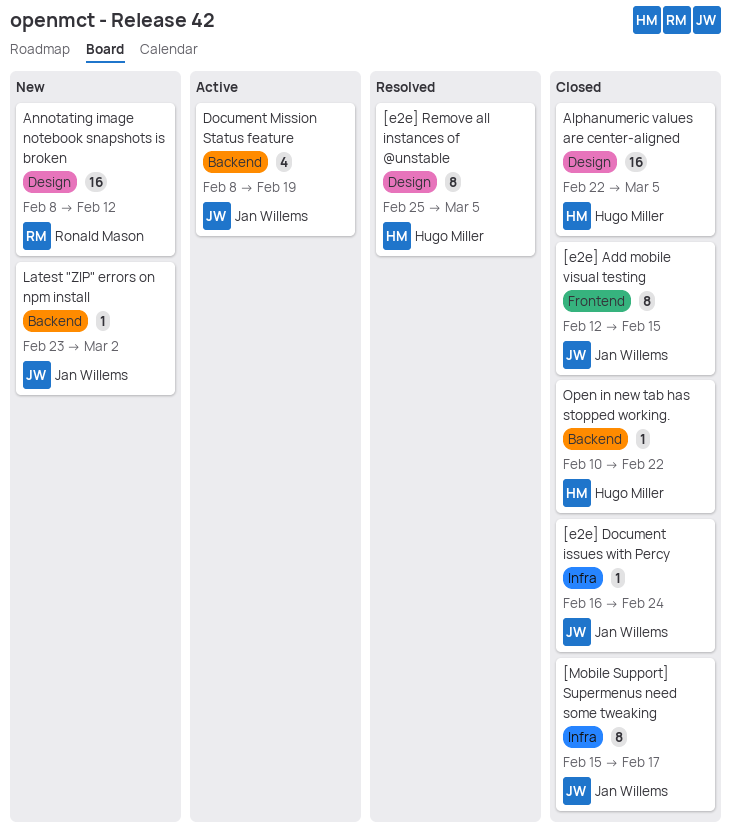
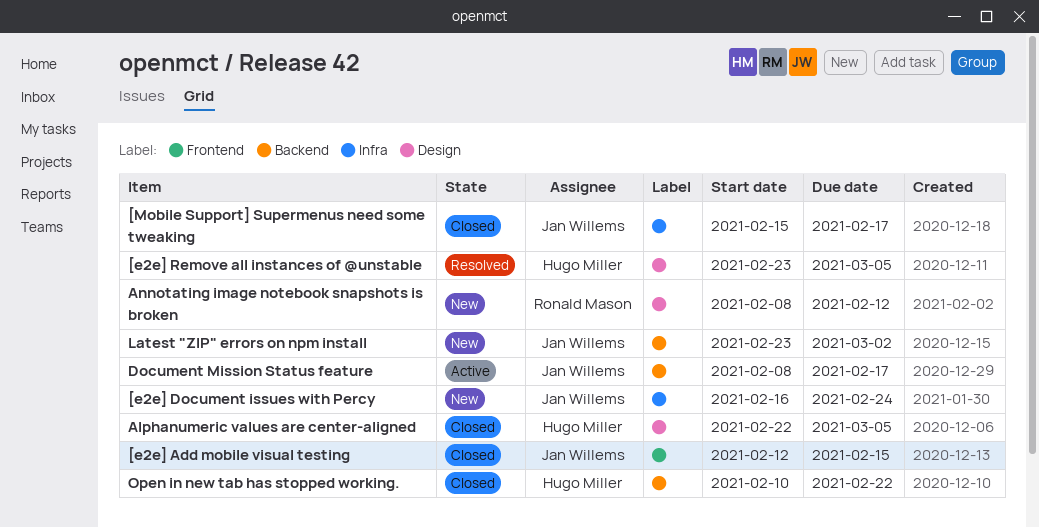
[e2e] Document issues with Percy, status: Closed -> New
[e2e] Remove all instances of @unstable, start: Feb 25 -> Feb 23
Document Mission Status feature, due: Feb 19 -> Feb 17

